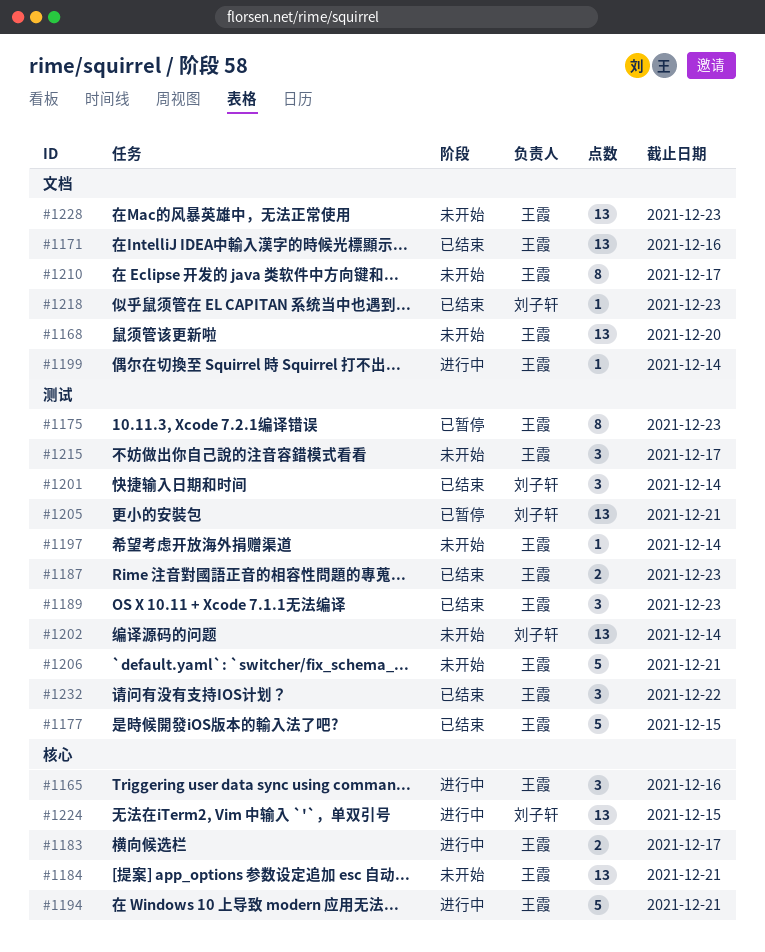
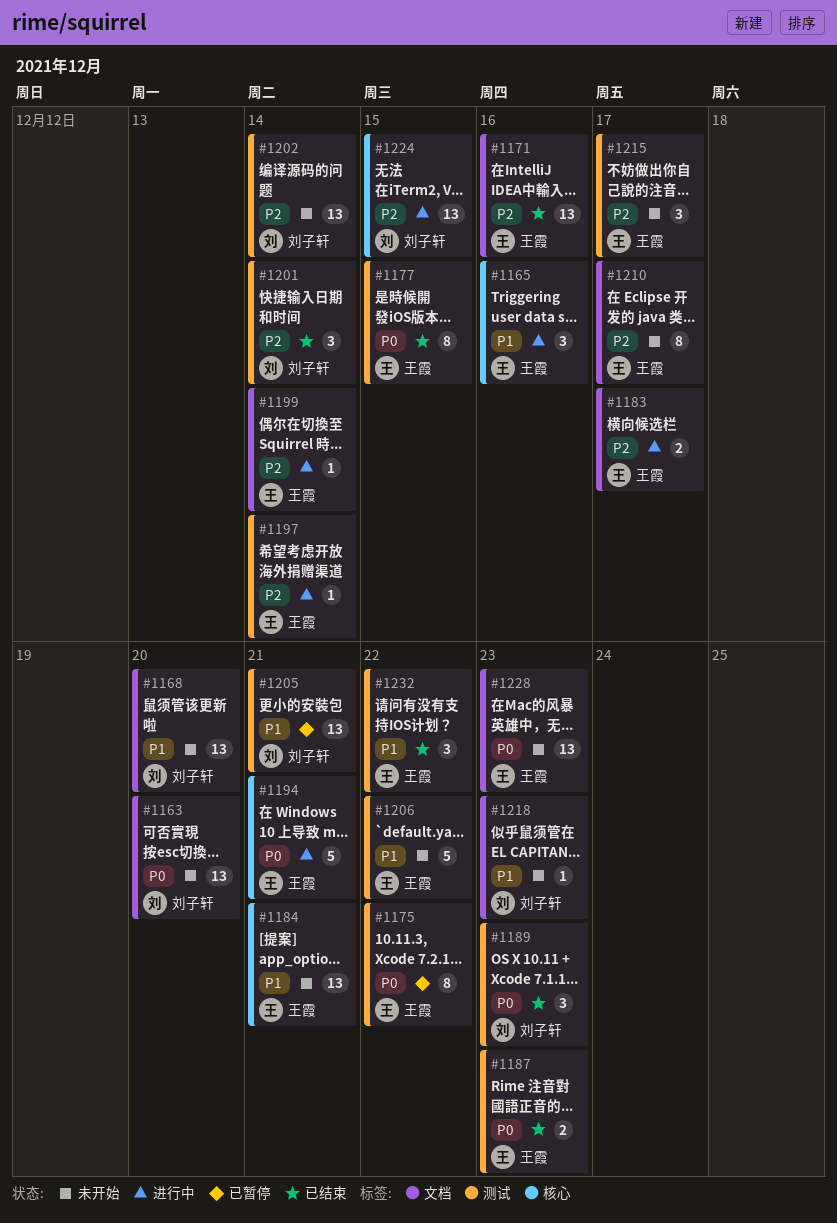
#1163: none -> present
#1168, owner: 王霞 -> 刘子轩
#1175, due: Dec 23 -> Dec 22
#1177, estimate: 5 -> 8
#1183, label: 核心 -> 文档
#1189, owner: 王霞 -> 刘子轩
#1197, status: 未开始 -> 进行中
#1206, due: Dec 21 -> Dec 22
#1218, status: 已结束 -> 未开始

